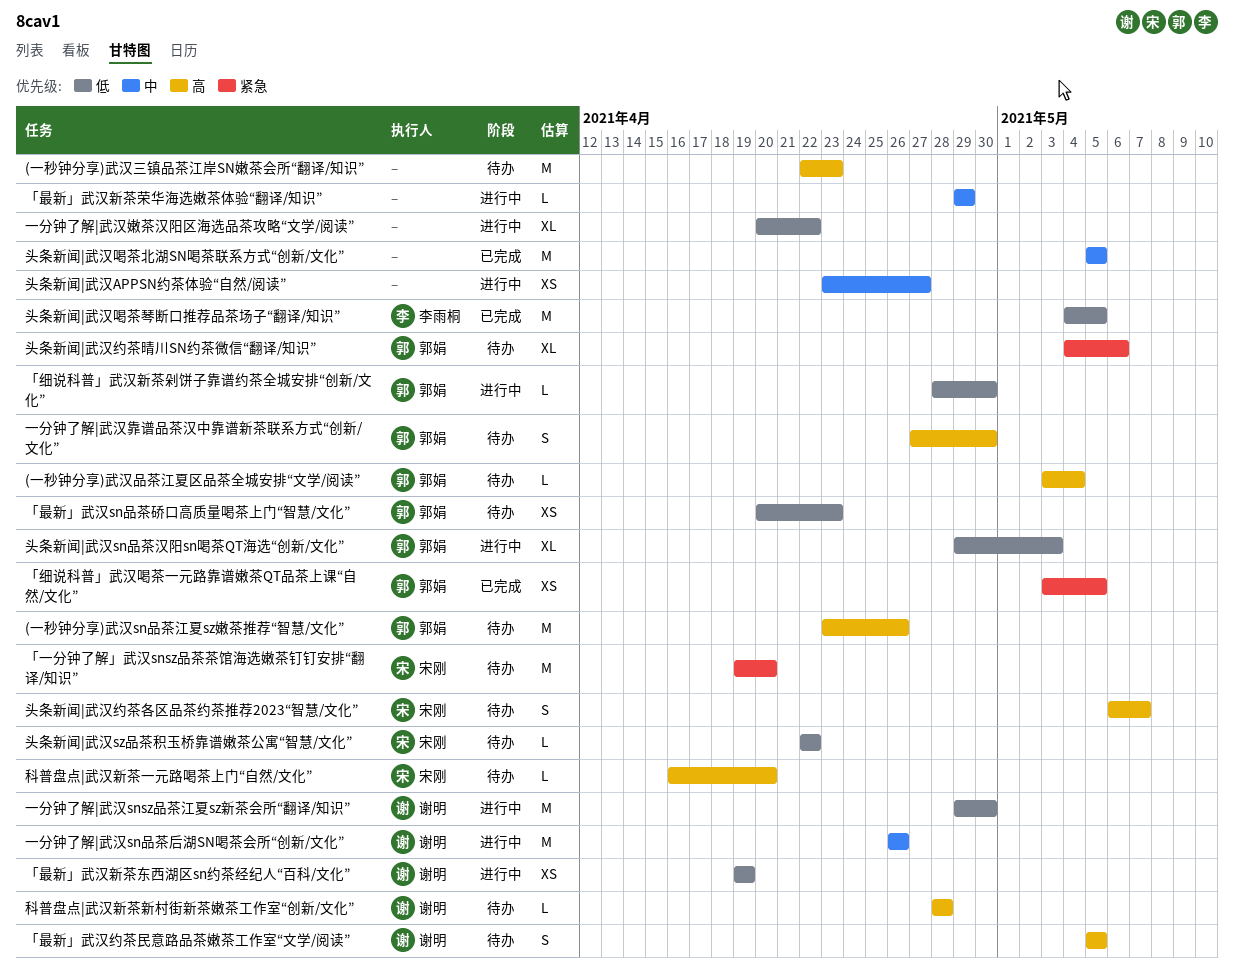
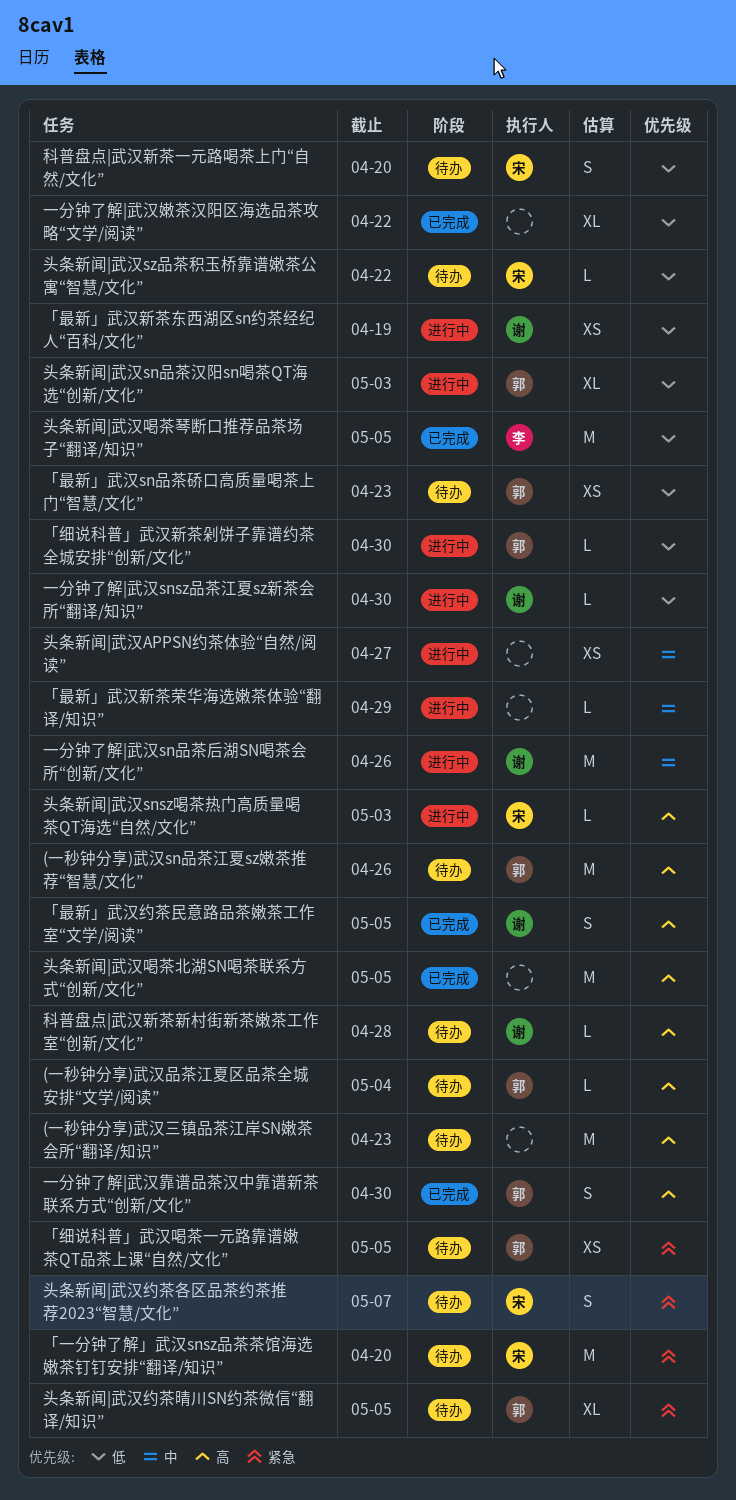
「最新」武汉约茶民意路品茶嫩茶工作室“文学/阅读”, status: 待办 -> 已完成
「细说科普」武汉喝茶一元路靠谱嫩茶QT品茶上课“自然/文化”, status: 已完成 -> 待办
一分钟了解|武汉snsz品茶江夏sz新茶会所“翻译/知识”, estimate: M -> L
一分钟了解|武汉嫩茶汉阳区海选品茶攻略“文学/阅读”, status: 进行中 -> 已完成
一分钟了解|武汉靠谱品茶汉中靠谱新茶联系方式“创新/文化”, status: 待办 -> 已完成
头条新闻|武汉snsz喝茶热门高质量喝茶QT海选“自然/文化”: none -> present
头条新闻|武汉喝茶北湖SN喝茶联系方式“创新/文化”, priority: 中 -> 高
头条新闻|武汉约茶各区品茶约茶推荐2023“智慧/文化”, priority: 高 -> 紧急
头条新闻|武汉约茶晴川SN约茶微信“翻译/知识”, due: May 6 -> May 5
科普盘点|武汉新茶一元路喝茶上门“自然/文化”, priority: 高 -> 低
科普盘点|武汉新茶一元路喝茶上门“自然/文化”, estimate: L -> S

